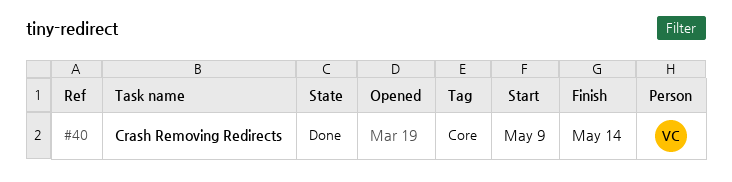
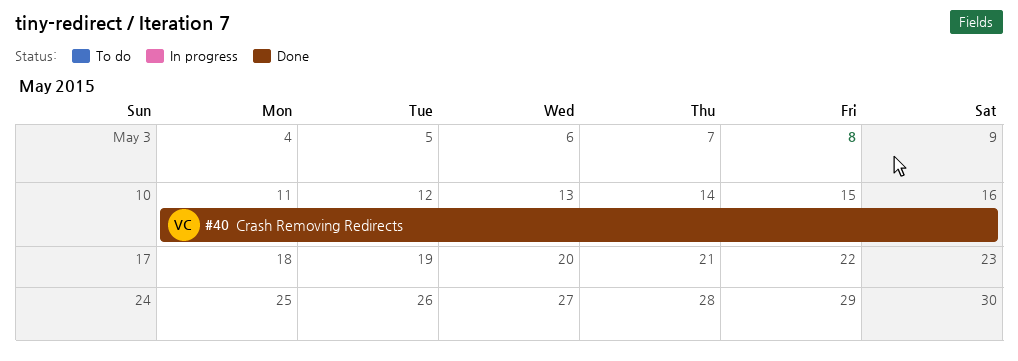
#40, start: May 9 -> May 11
#40, due: May 14 -> May 16

